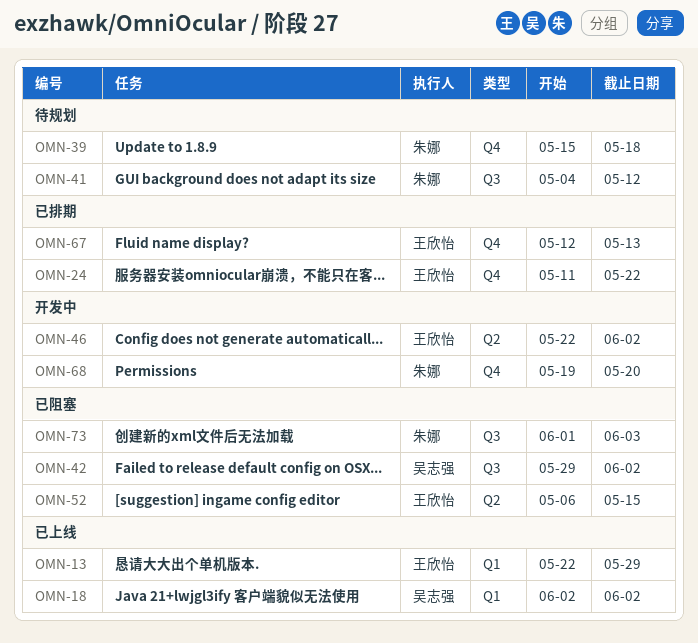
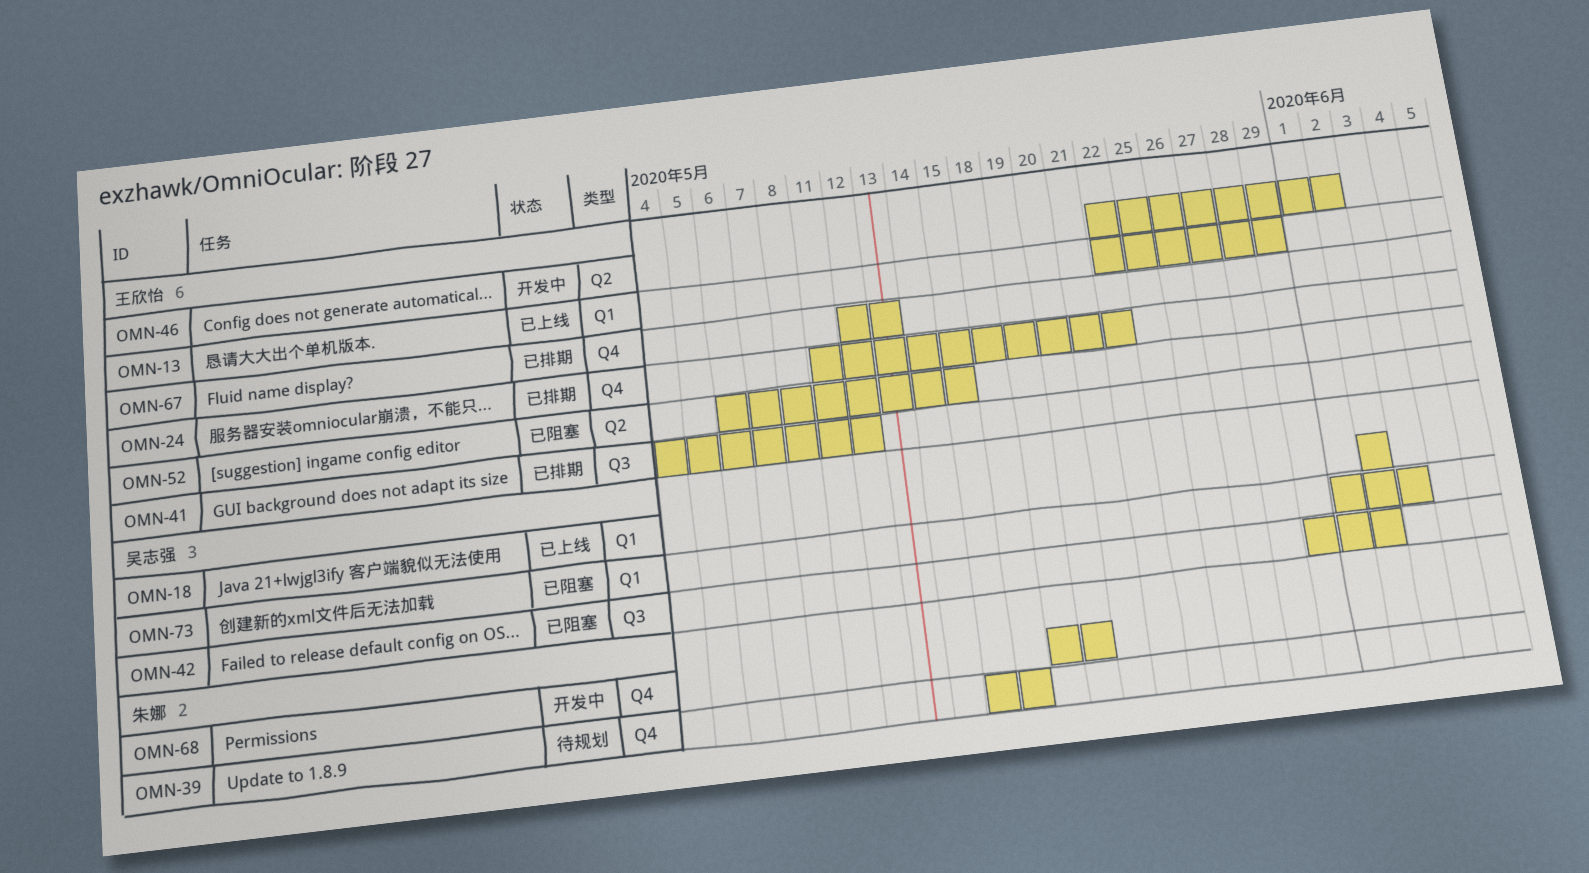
OMN-41, status: 待规划 -> 已排期
OMN-41, owner: 朱娜 -> 王欣怡
OMN-73, owner: 朱娜 -> 吴志强
OMN-73, label: Q3 -> Q1

